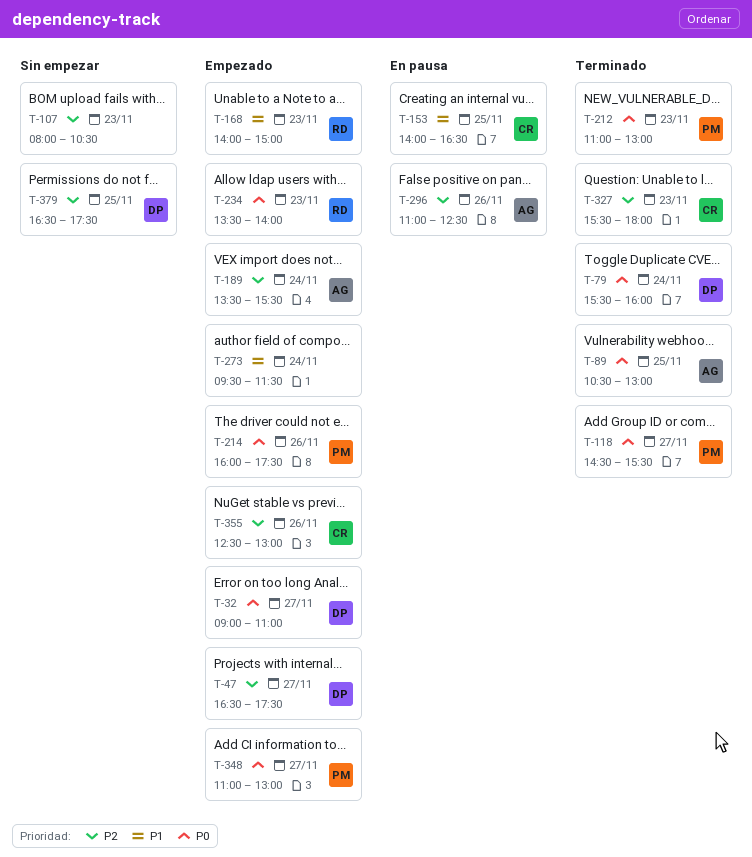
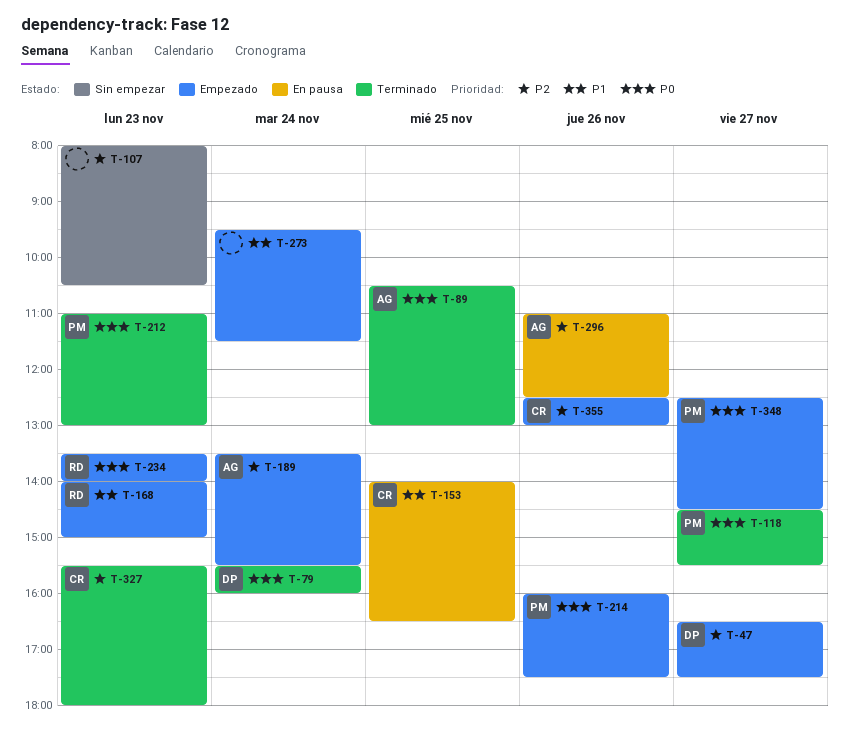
T-32: present -> none
T-348, begins: 11:00 -> 12:30
T-348, ends: 13:00 -> 14:30
T-379: present -> none

